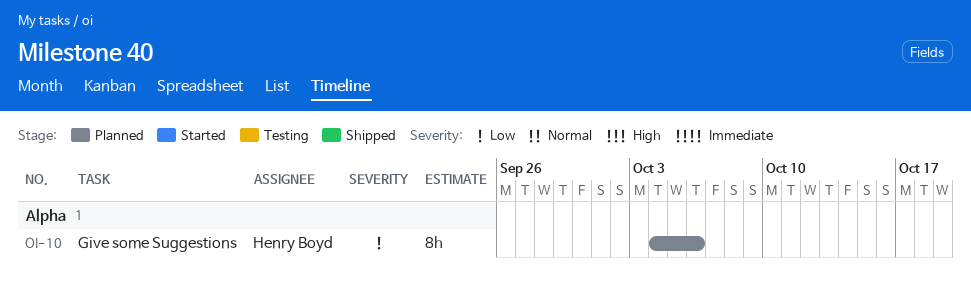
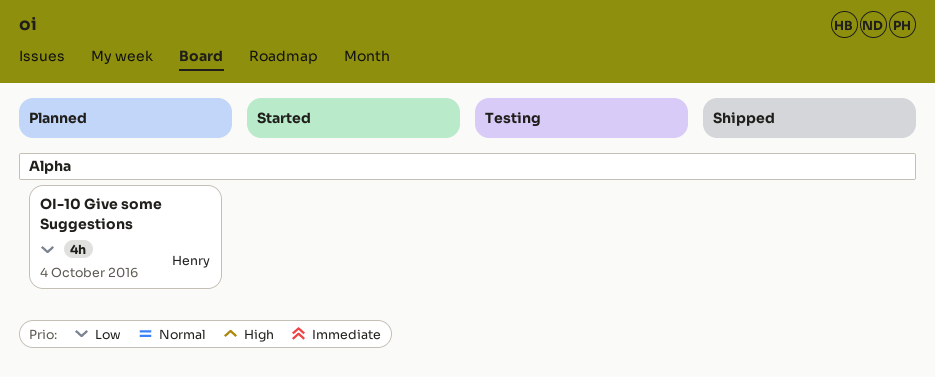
OI-10, estimate: 8h -> 4h
OI-10, due: Oct 6 -> Oct 4

